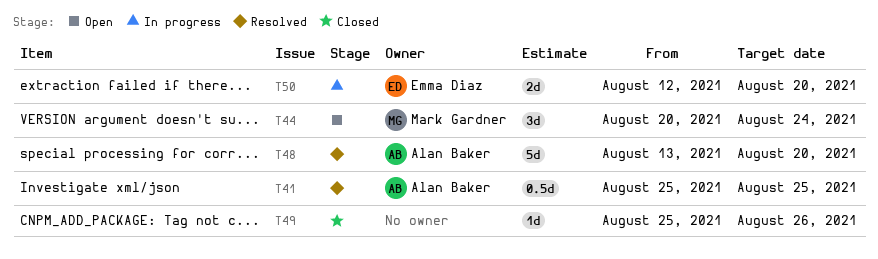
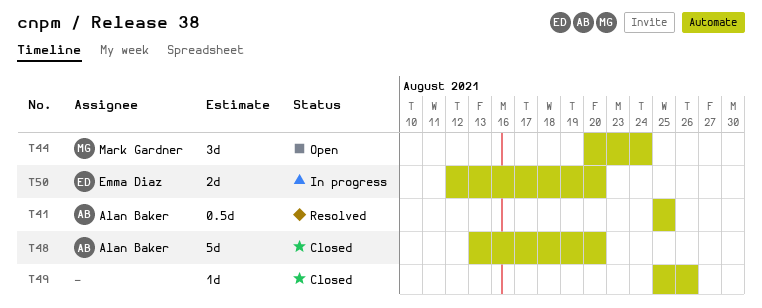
T48, status: Resolved -> Closed

